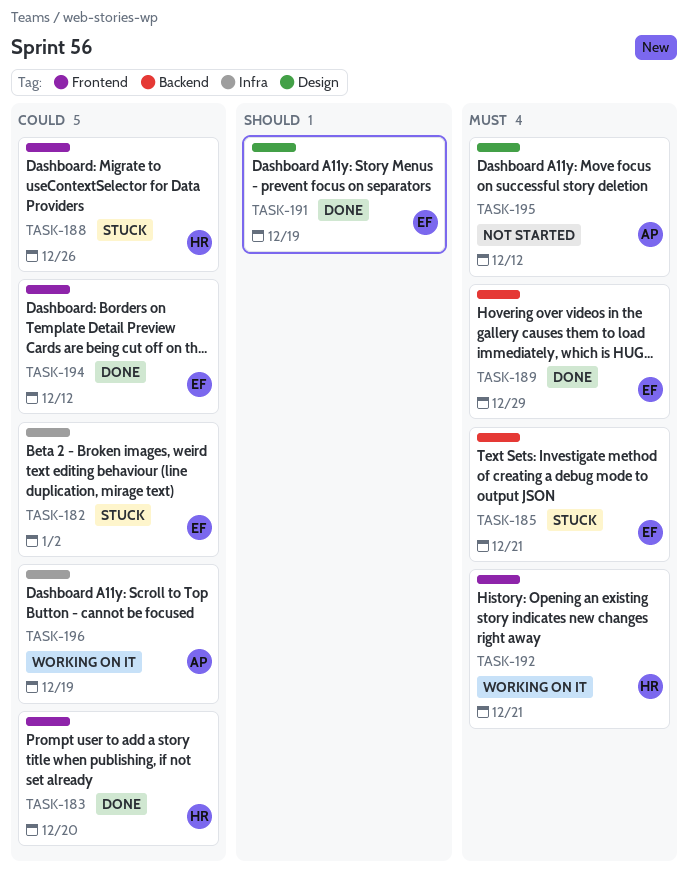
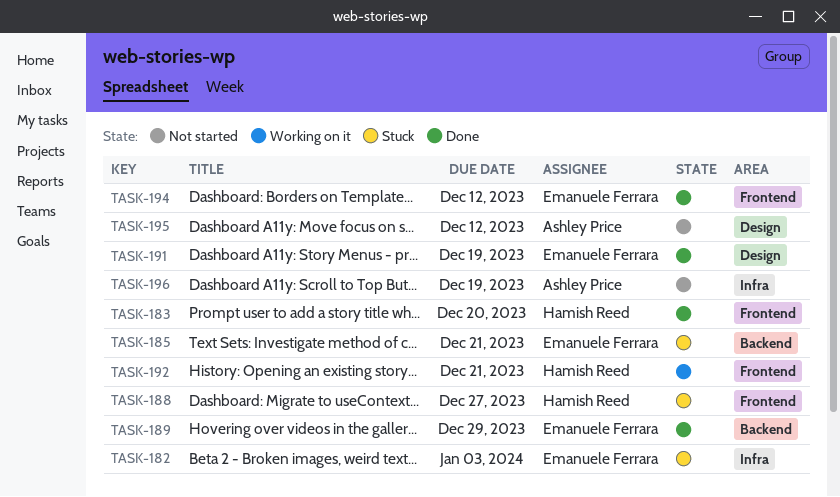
TASK-182, due: Jan 2 -> Jan 3
TASK-188, due: Dec 26 -> Dec 27
TASK-196, status: Working on it -> Not started

